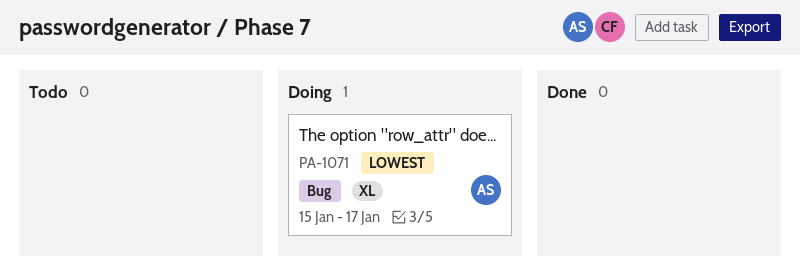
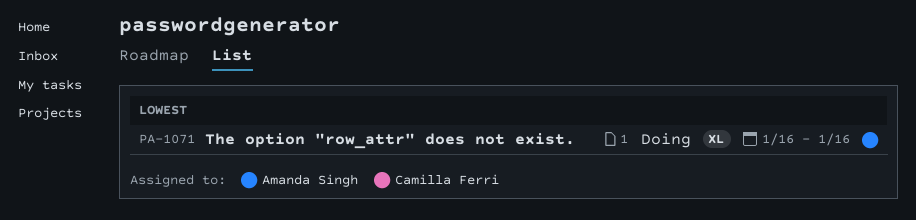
PA-1071, start: Jan 15 -> Jan 16
PA-1071, due: Jan 17 -> Jan 16

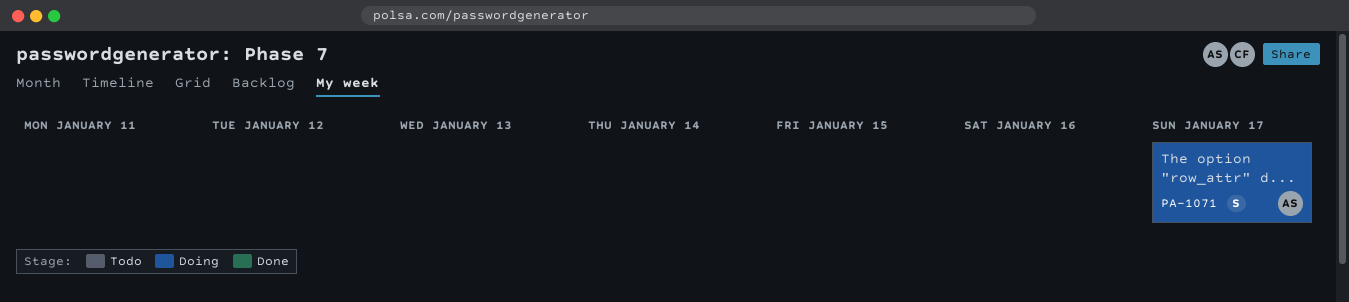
PA-1071, estimate: XL -> S
PA-1071, due: Jan 16 -> Jan 17

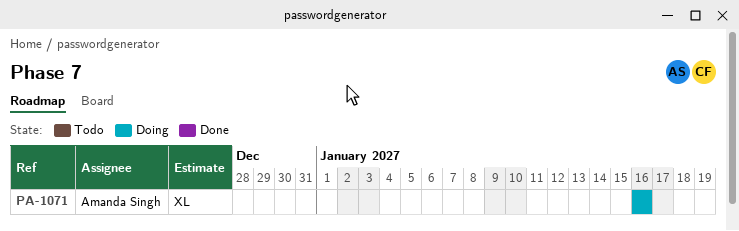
PA-1071, estimate: S -> XL
PA-1071, due: Jan 17 -> Jan 16

